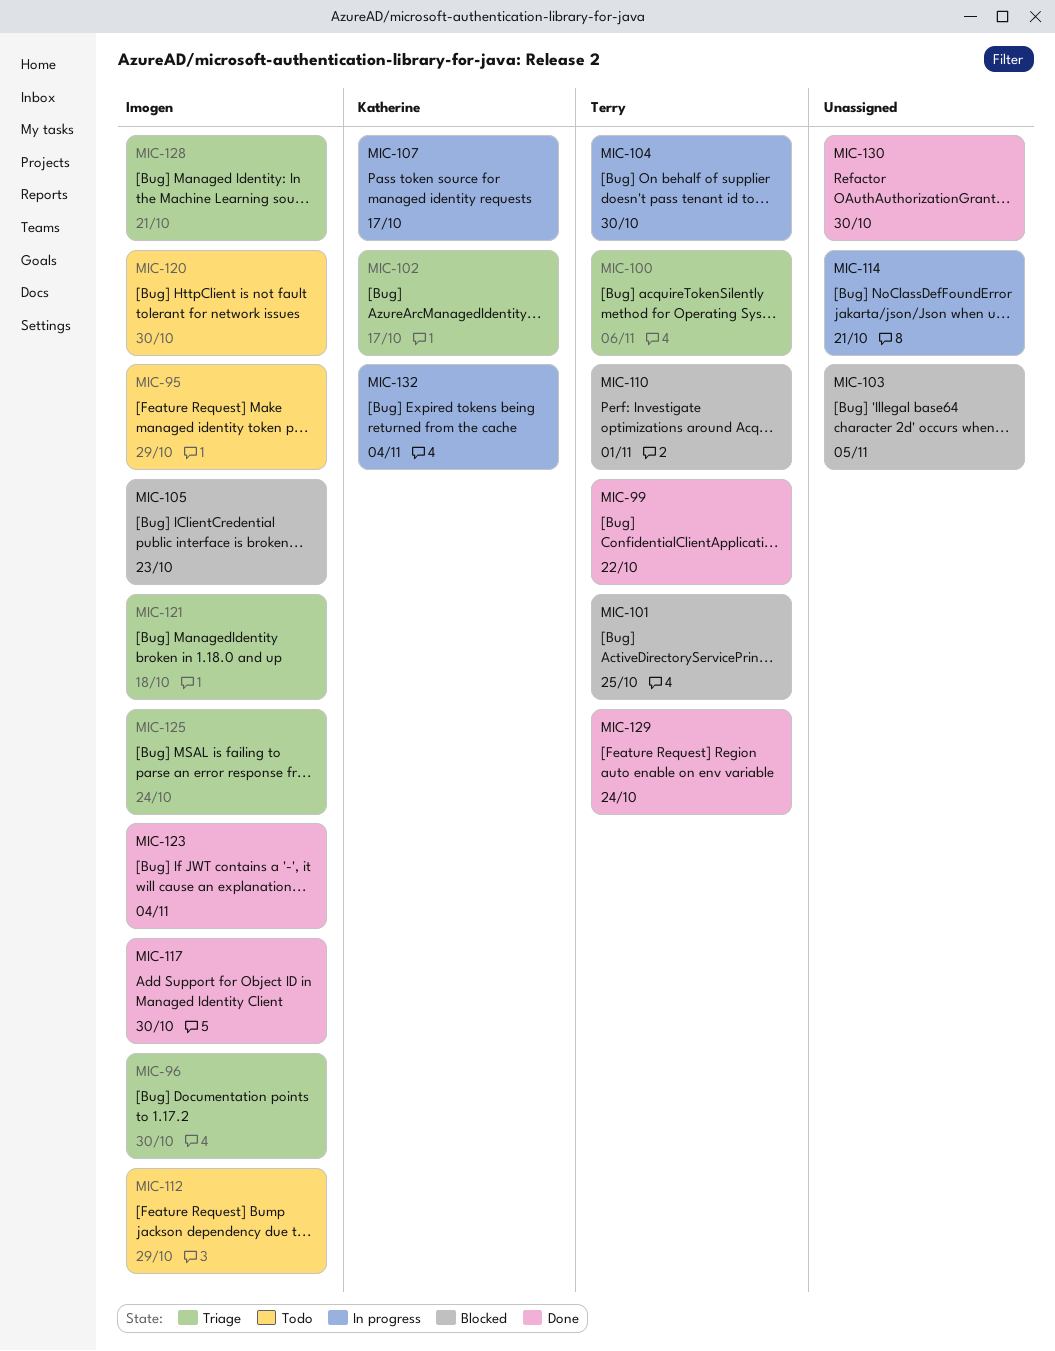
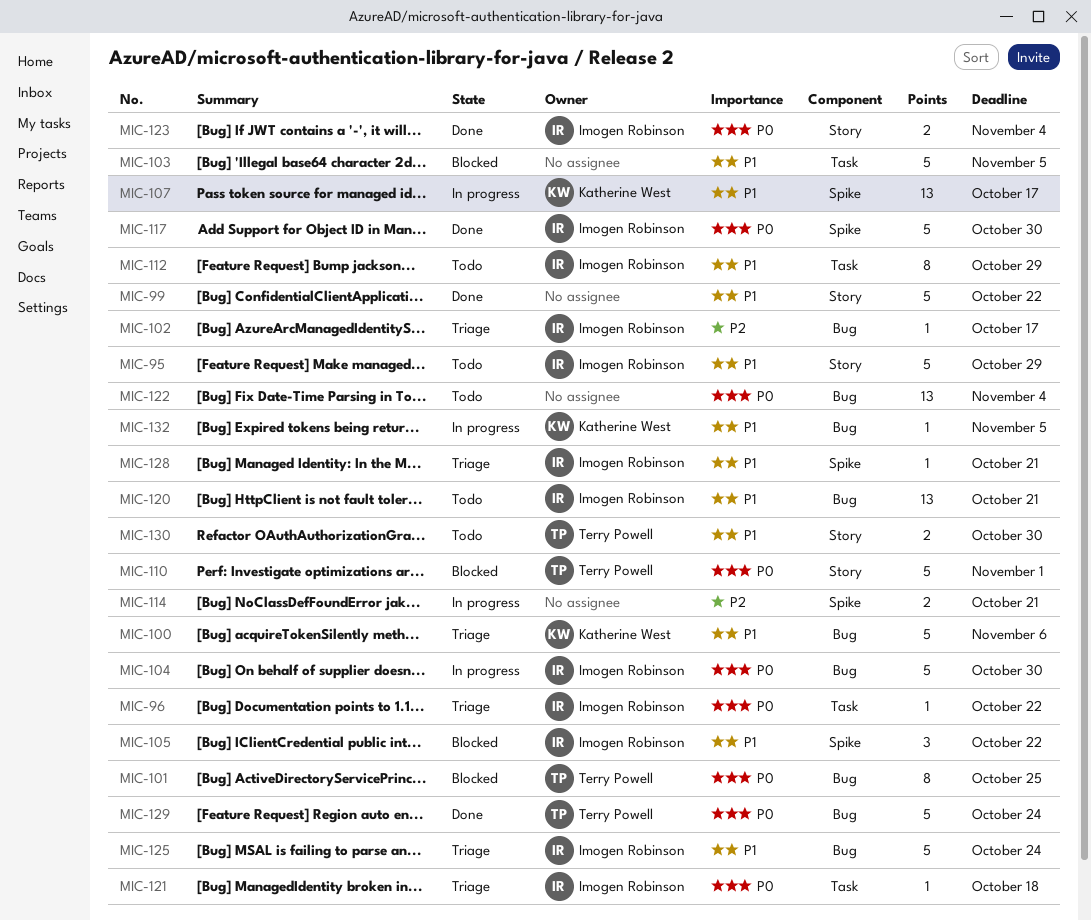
MIC-96, due: Oct 30 -> Oct 22
MIC-99, owner: Terry Powell -> none
MIC-100, owner: Terry Powell -> Katherine West
MIC-102, owner: Katherine West -> Imogen Robinson
MIC-104, owner: Terry Powell -> Imogen Robinson
MIC-105, due: Oct 23 -> Oct 22
MIC-120, due: Oct 30 -> Oct 21
MIC-122: none -> present
MIC-130, status: Done -> Todo
MIC-130, owner: none -> Terry Powell
MIC-132, due: Nov 4 -> Nov 5

